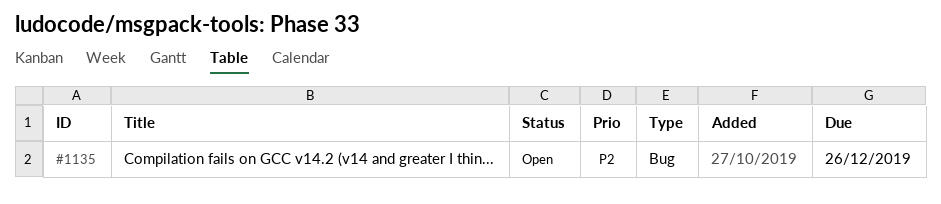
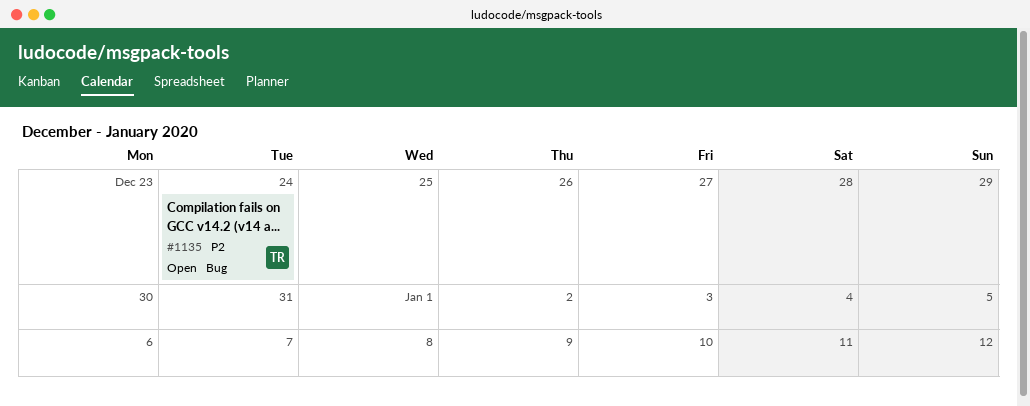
#1135, due: Dec 26 -> Dec 24

